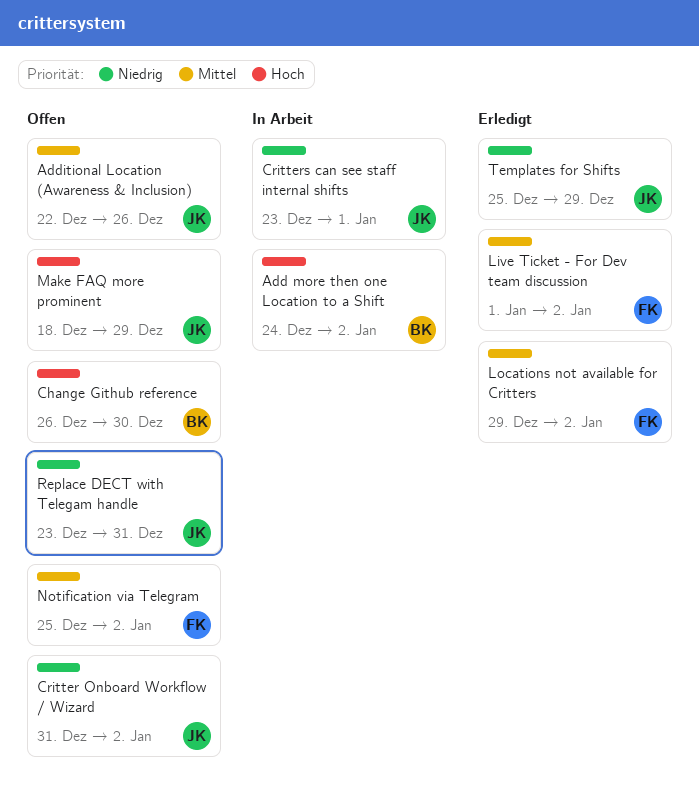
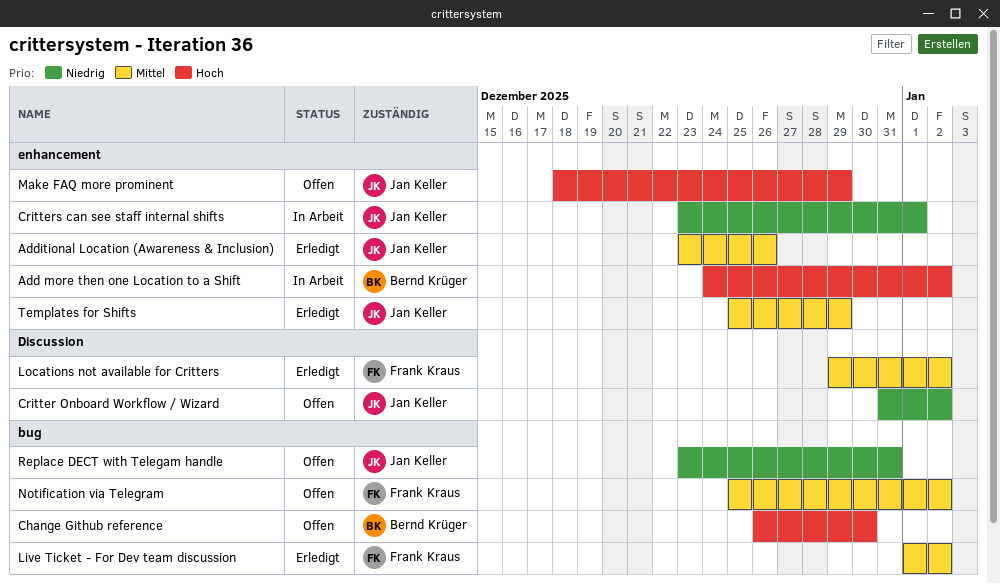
Additional Location (Awareness & Inclusion), status: Offen -> Erledigt
Additional Location (Awareness & Inclusion), start: Dec 22 -> Dec 23
Templates for Shifts, priority: Niedrig -> Mittel

